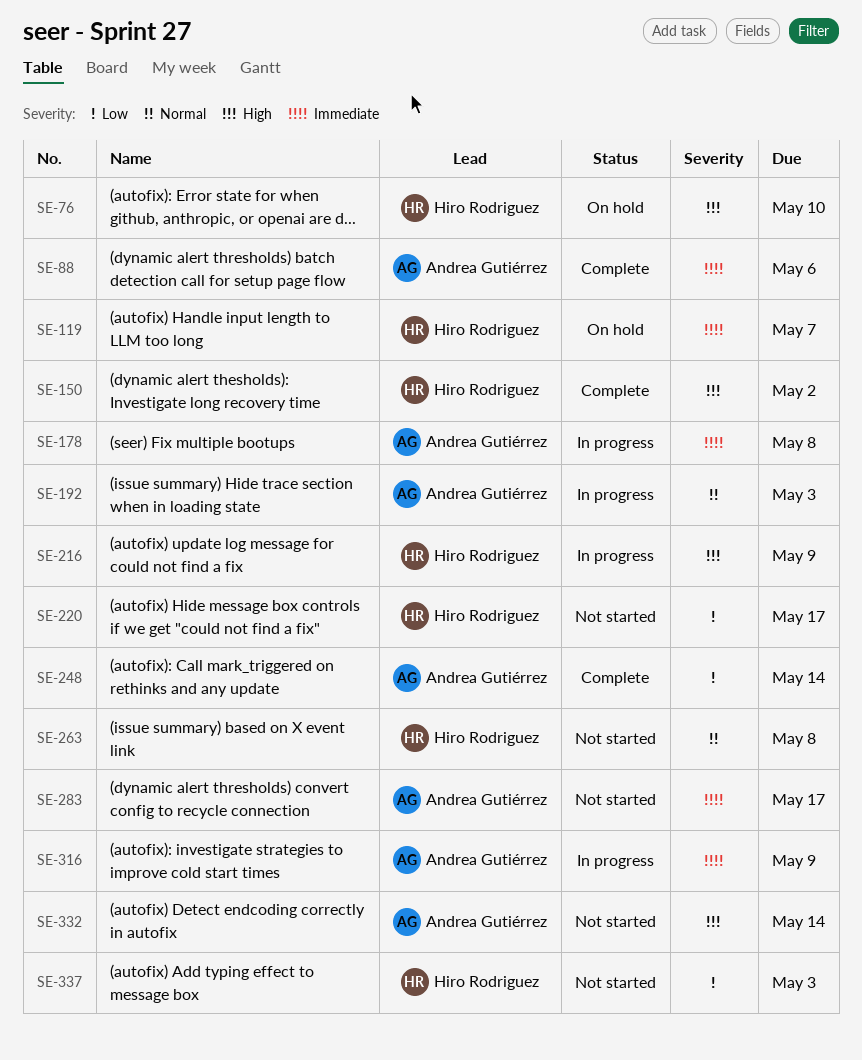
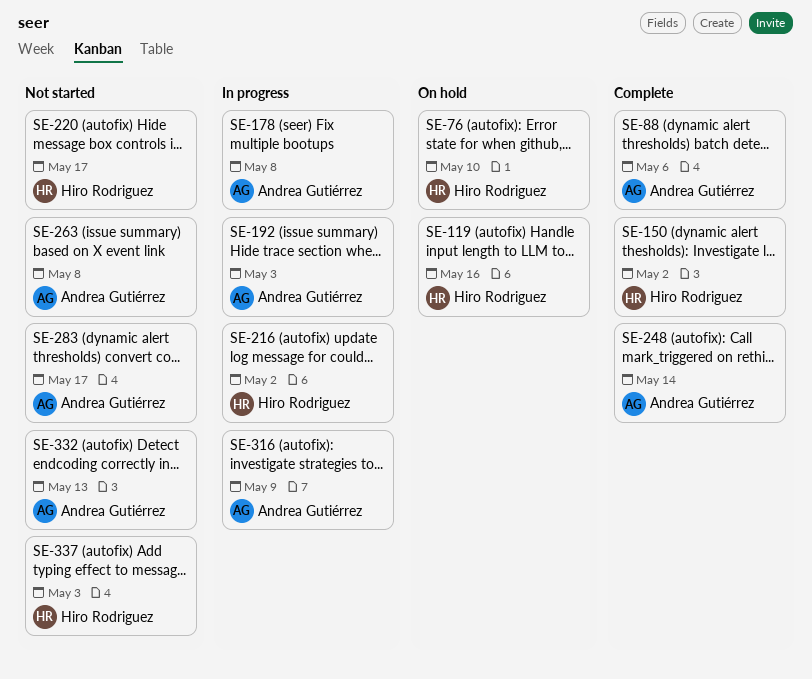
SE-119, due: May 7 -> May 16
SE-216, due: May 9 -> May 2
SE-263, owner: Hiro Rodriguez -> Andrea Gutiérrez
SE-332, due: May 14 -> May 13

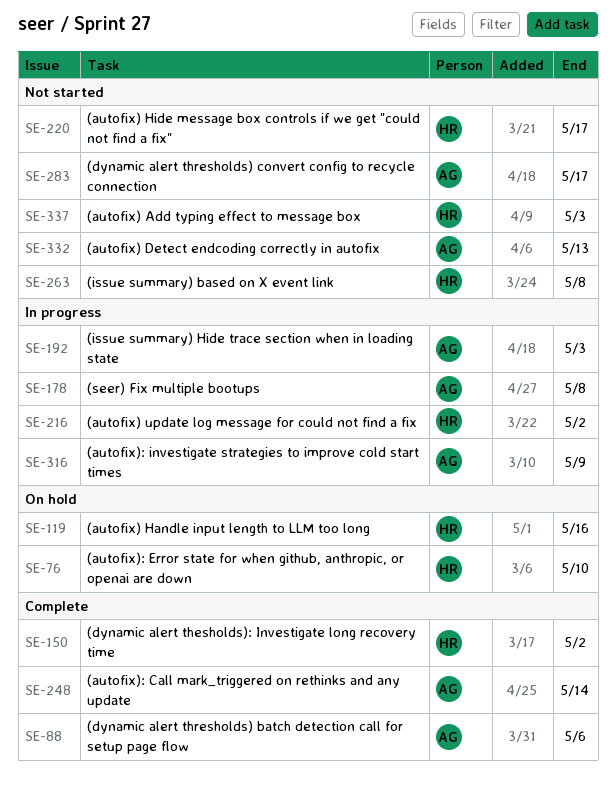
SE-263, owner: Andrea Gutiérrez -> Hiro Rodriguez

